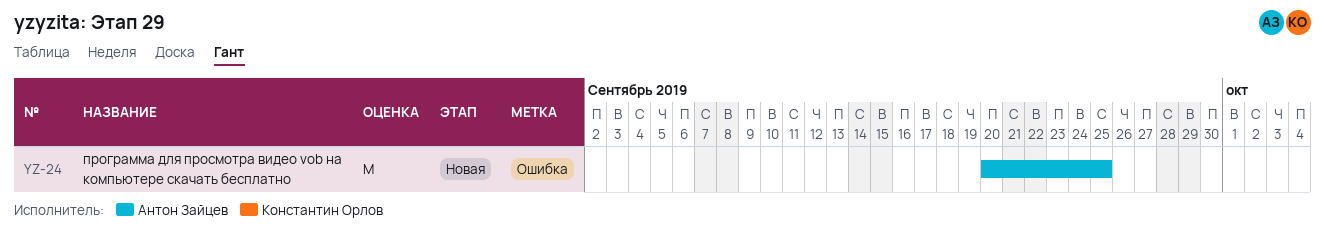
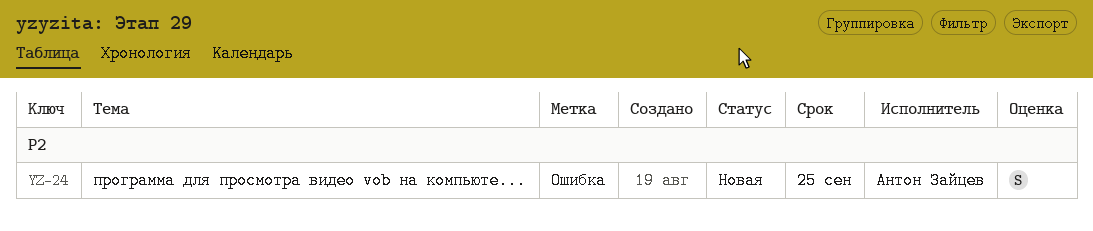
YZ-24, estimate: M -> S

